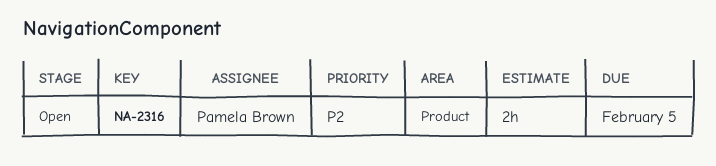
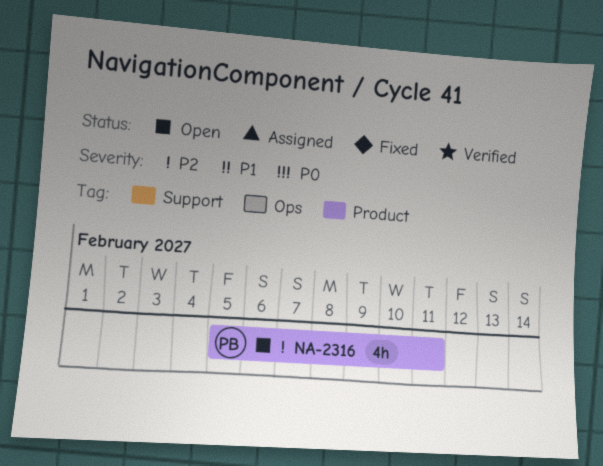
NA-2316, estimate: 2h -> 4h
NA-2316, due: Feb 5 -> Feb 11

